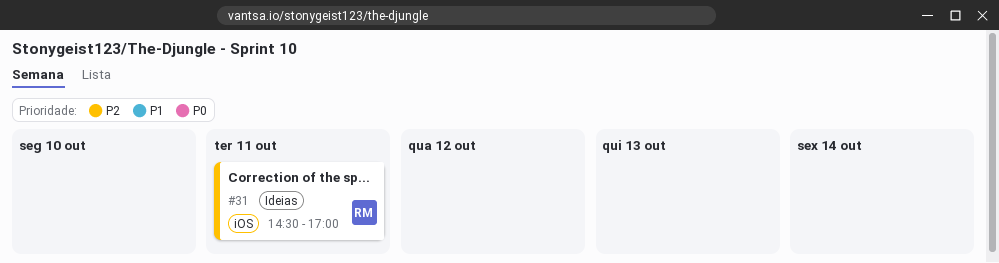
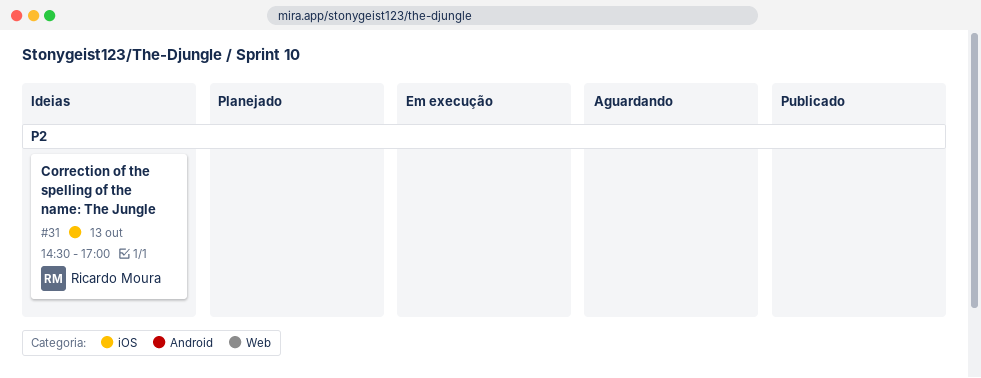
#31, day: Oct 11 -> Oct 13

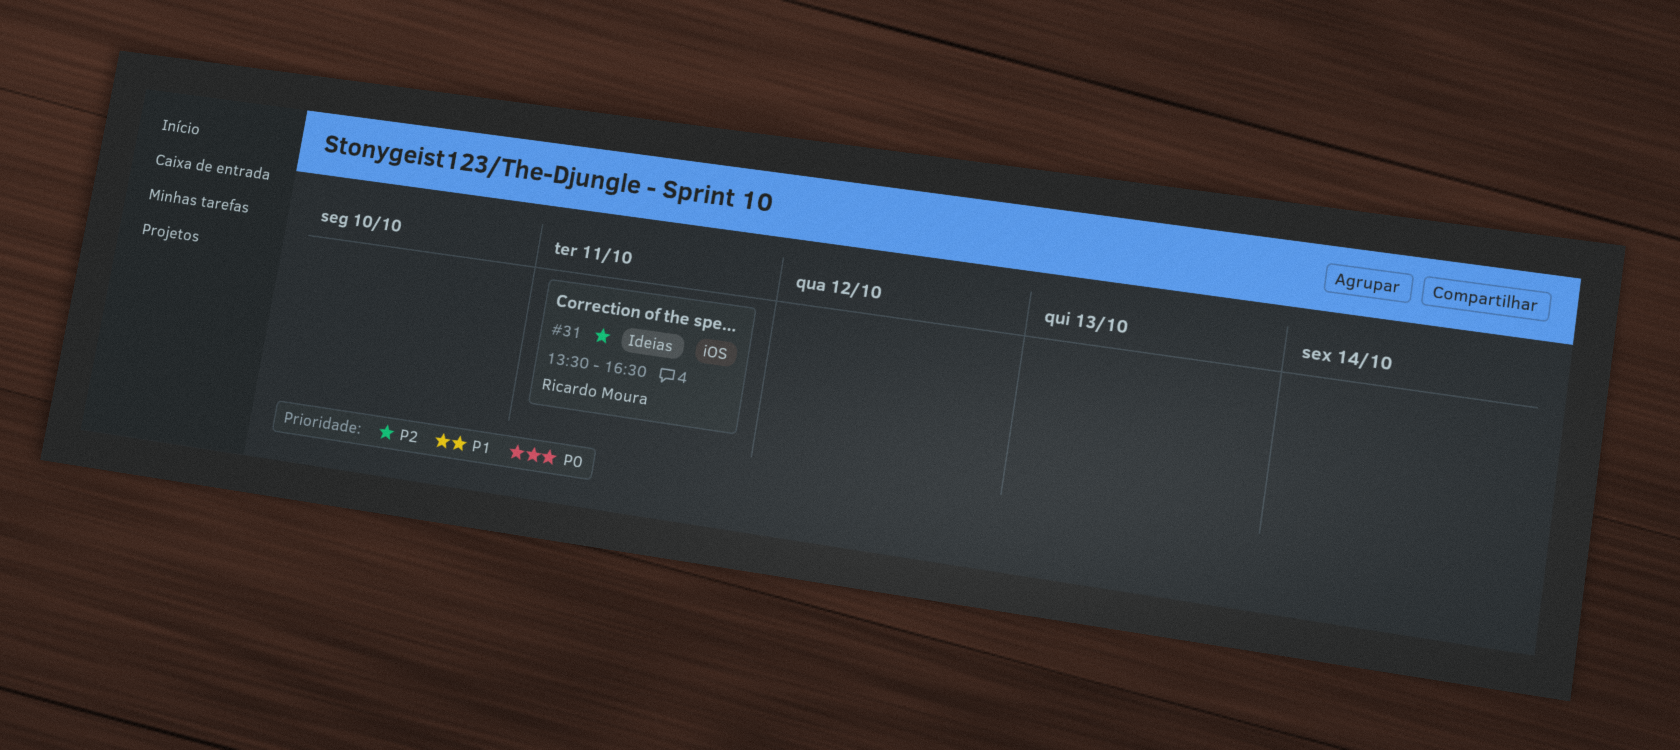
#31, day: Oct 13 -> Oct 11
#31, begins: 14:30 -> 13:30
#31, ends: 17:00 -> 16:30

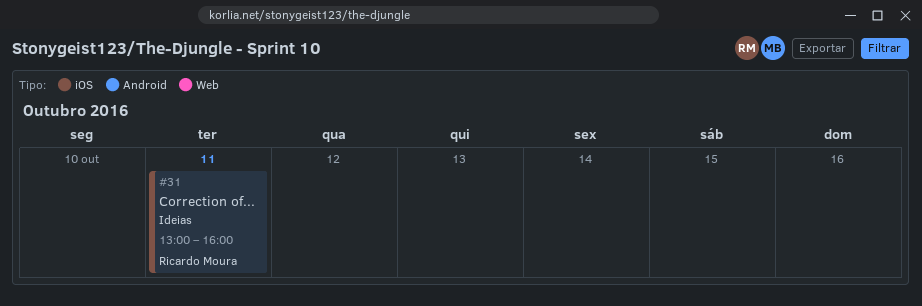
#31, begins: 13:30 -> 13:00
#31, ends: 16:30 -> 16:00

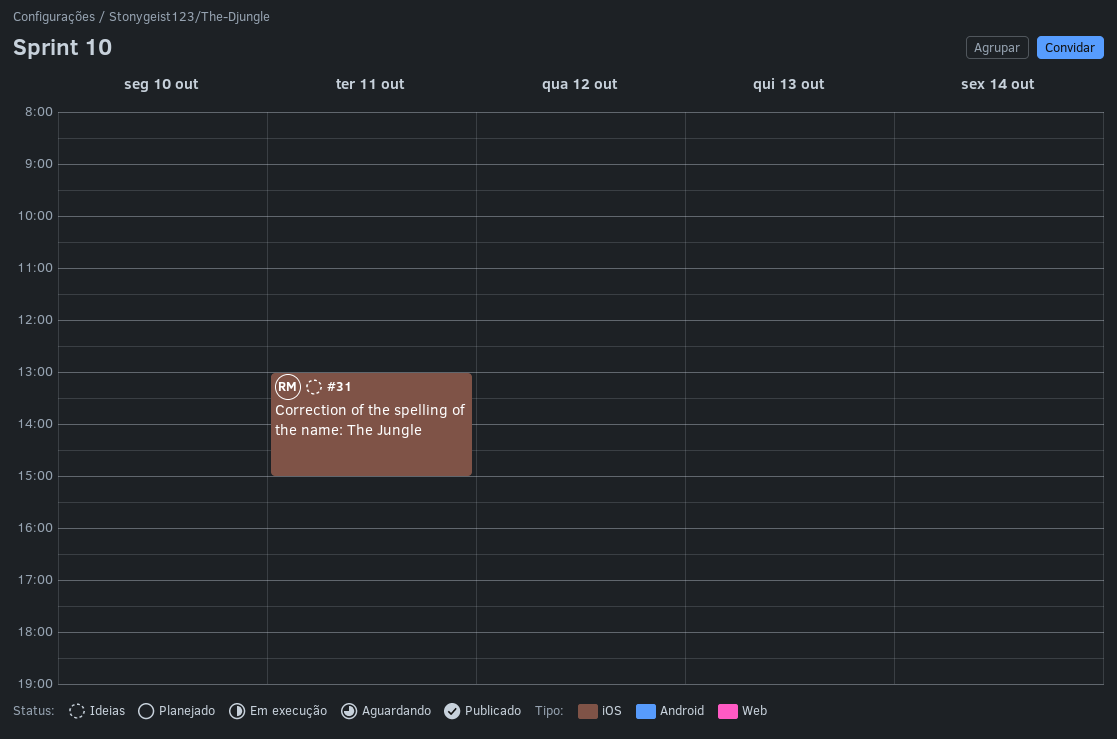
#31, ends: 16:00 -> 15:00

